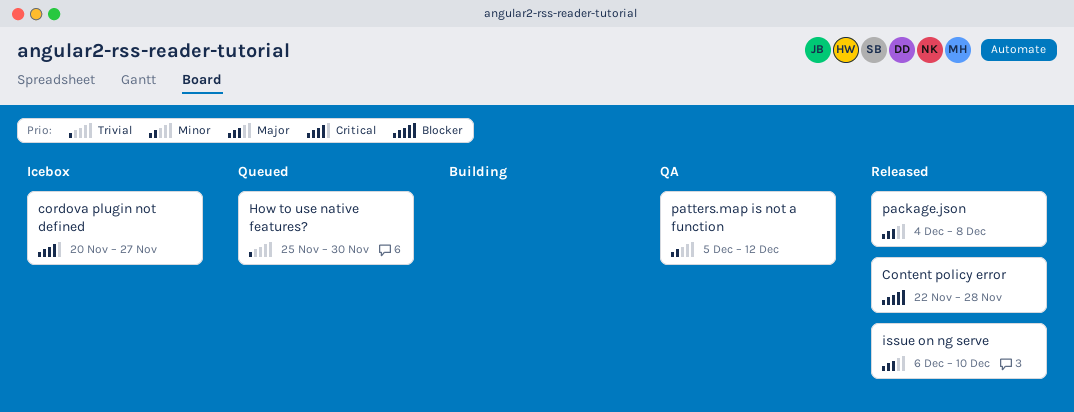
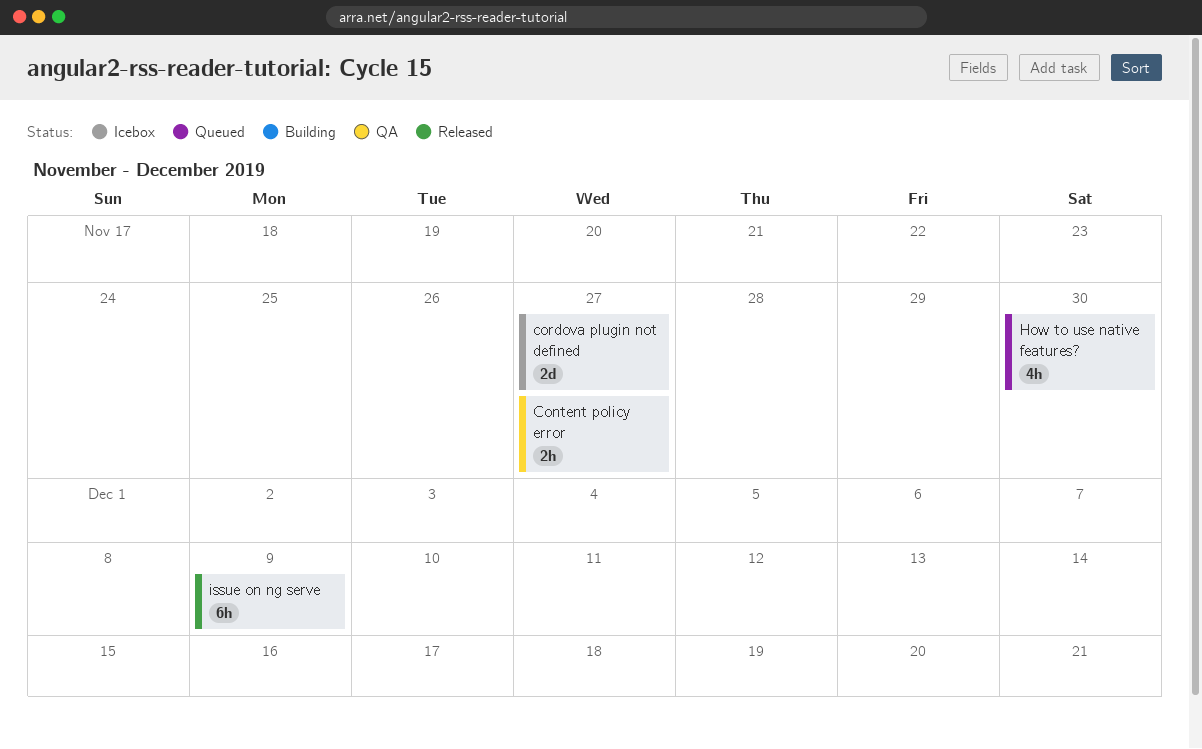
Content policy error, status: Released -> QA
Content policy error, due: Nov 28 -> Nov 27
issue on ng serve, due: Dec 10 -> Dec 9
package.json: present -> none
patters.map is not a function: present -> none

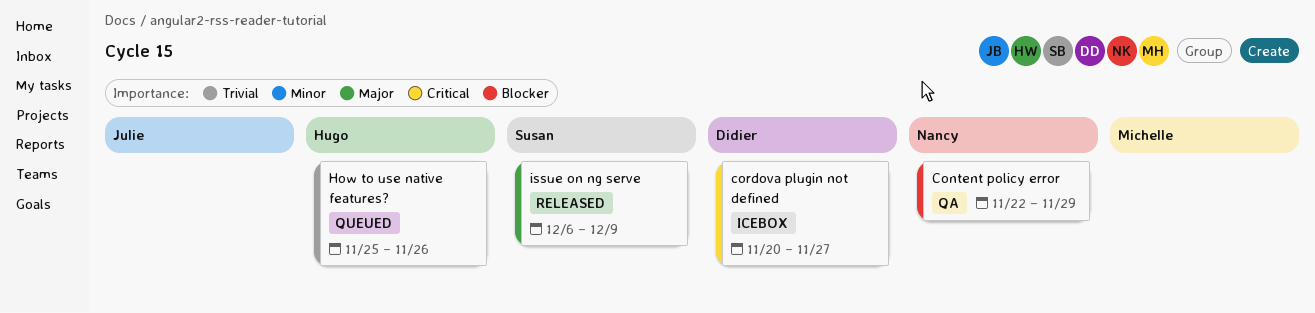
Content policy error, due: Nov 27 -> Nov 29
How to use native features?, due: Nov 30 -> Nov 26

